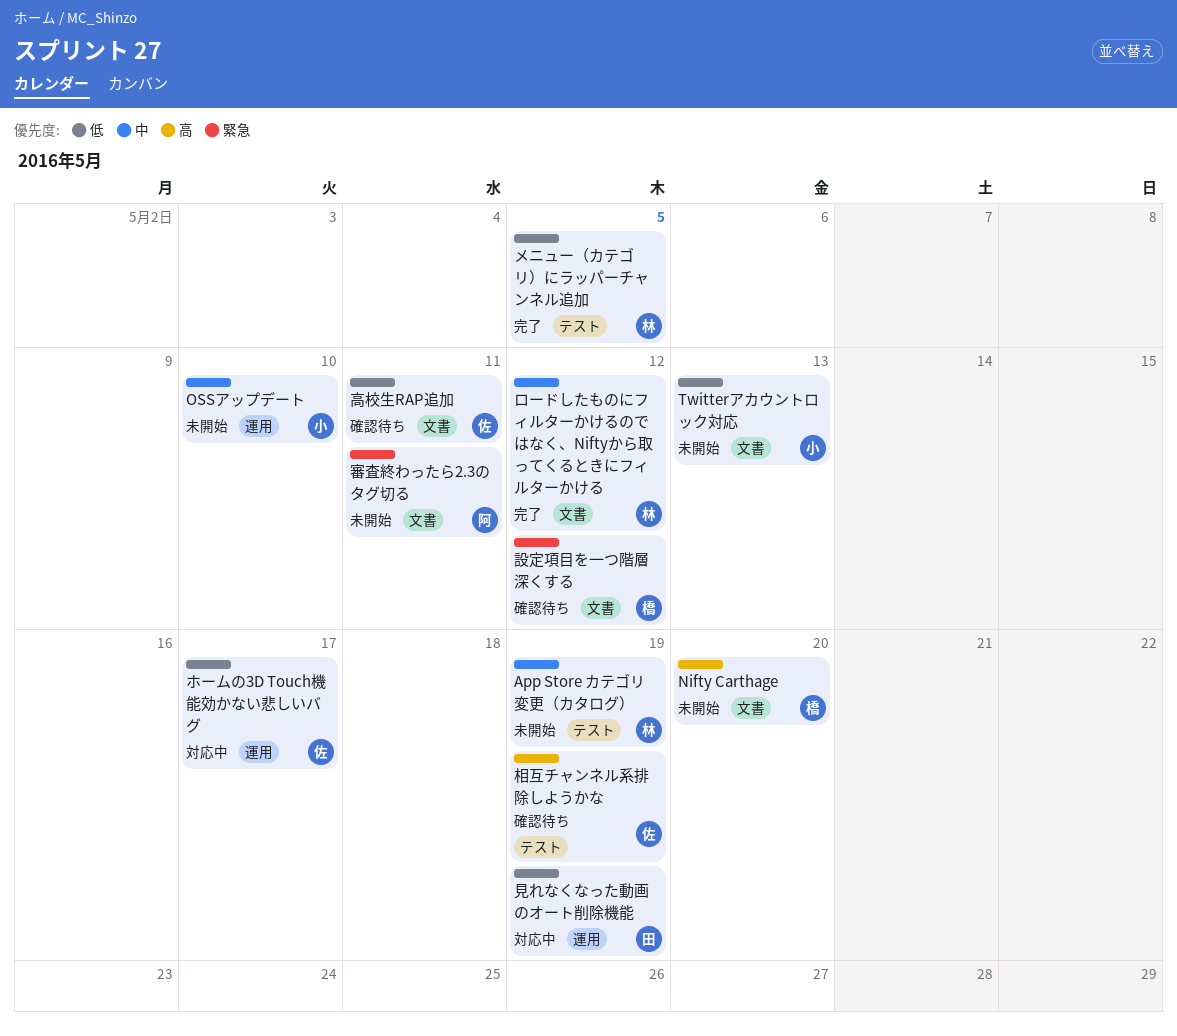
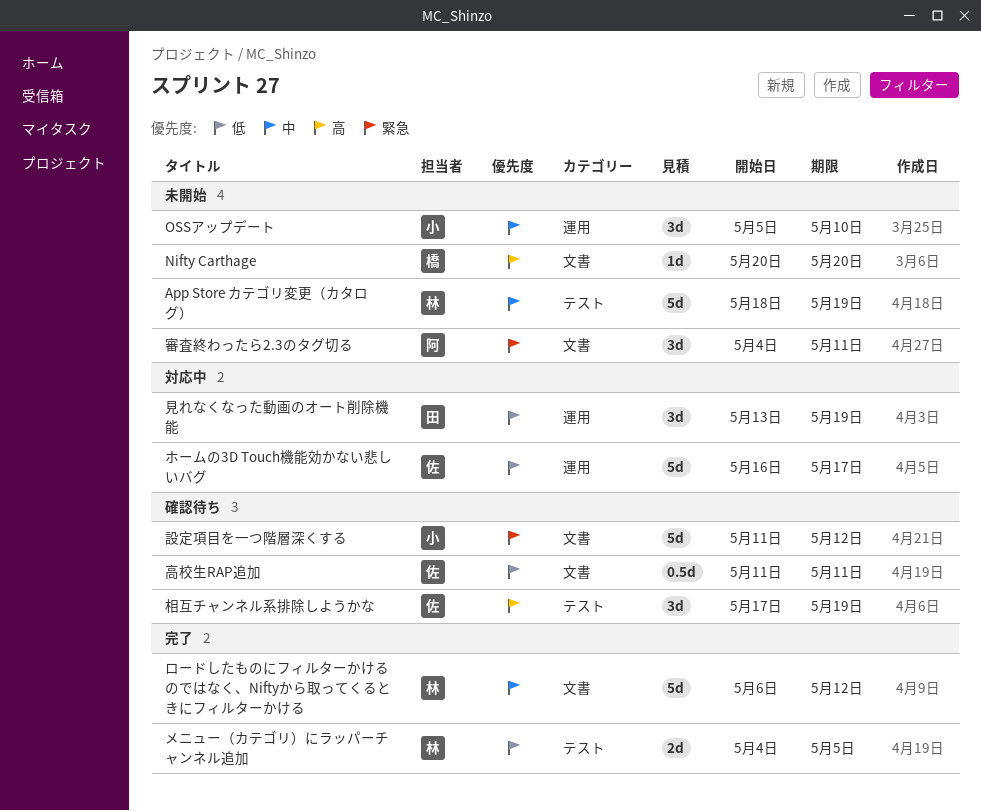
Twitterアカウントロック対応: present -> none
設定項目を一つ階層深くする, owner: 橋 -> 小

